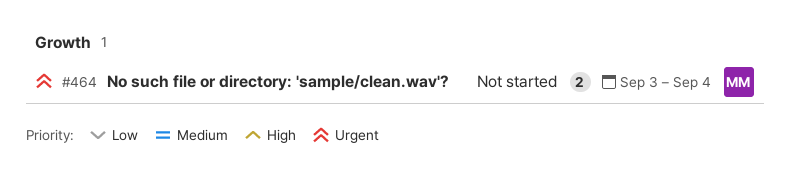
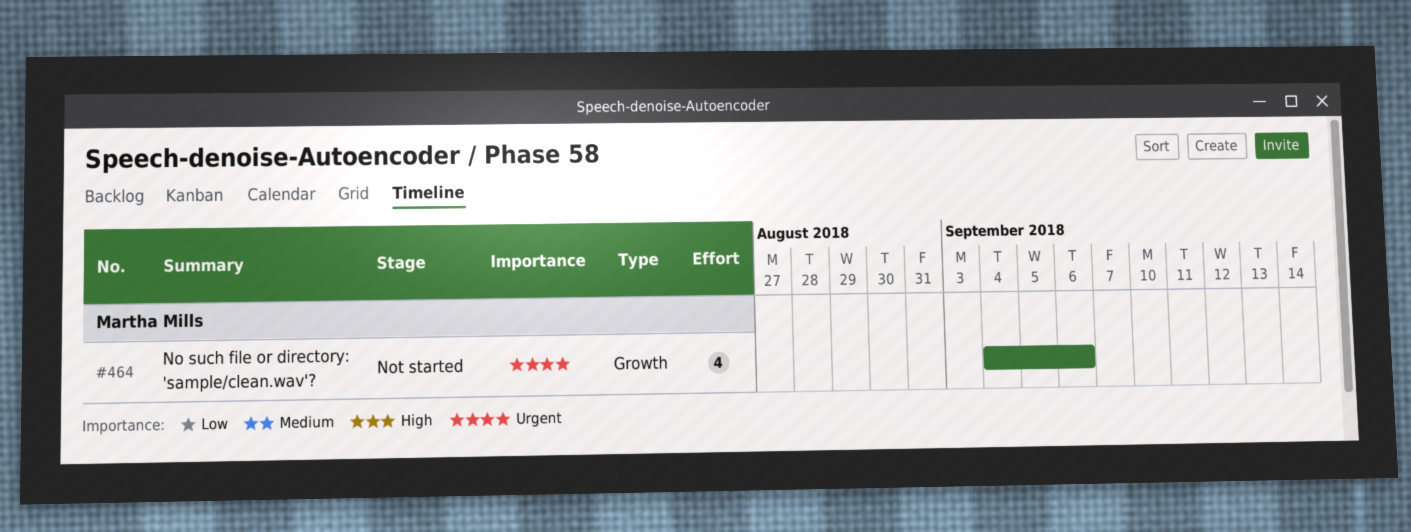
#464, estimate: 2 -> 4
#464, start: Sep 3 -> Sep 4
#464, due: Sep 4 -> Sep 6

